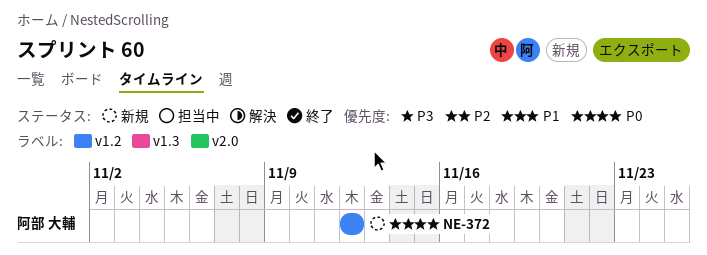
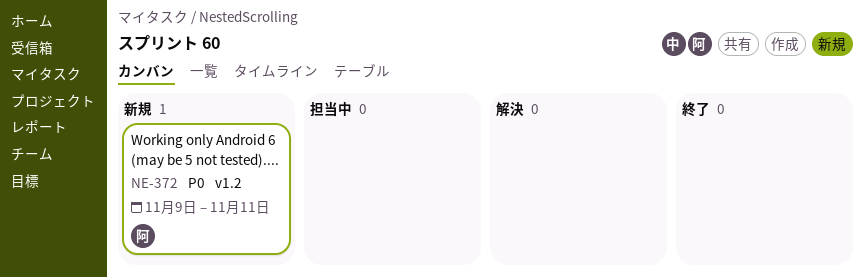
NE-372, start: Nov 12 -> Nov 9
NE-372, due: Nov 12 -> Nov 11

